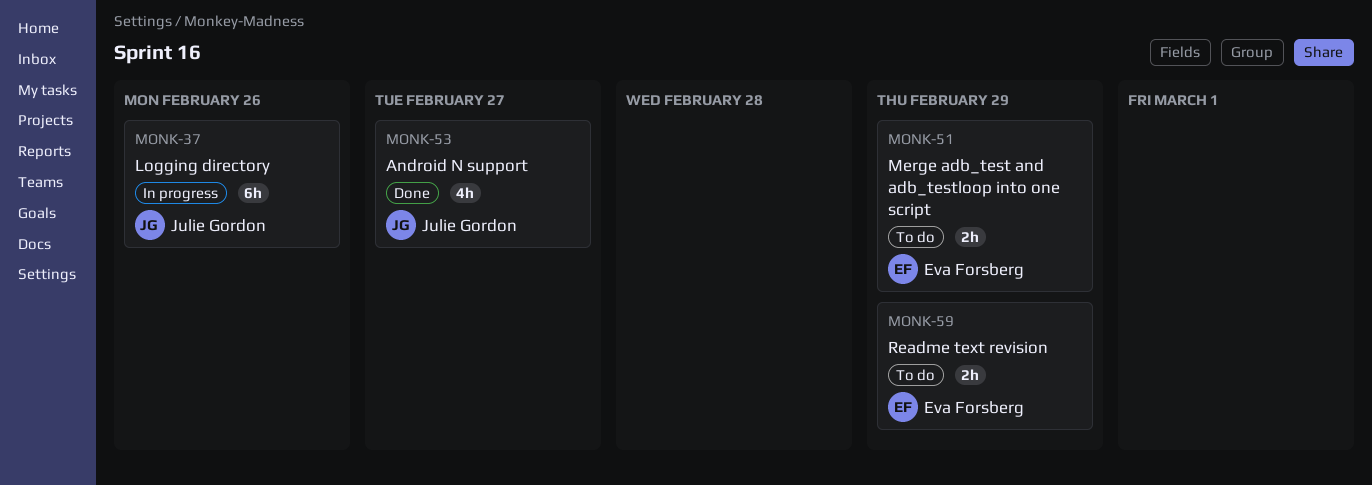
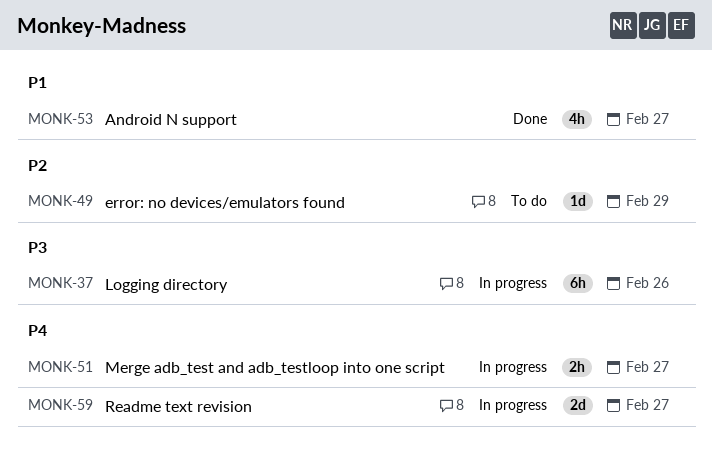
MONK-49: none -> present
MONK-51, status: To do -> In progress
MONK-51, due: Feb 29 -> Feb 27
MONK-59, status: To do -> In progress
MONK-59, estimate: 2h -> 2d
MONK-59, due: Feb 29 -> Feb 27

